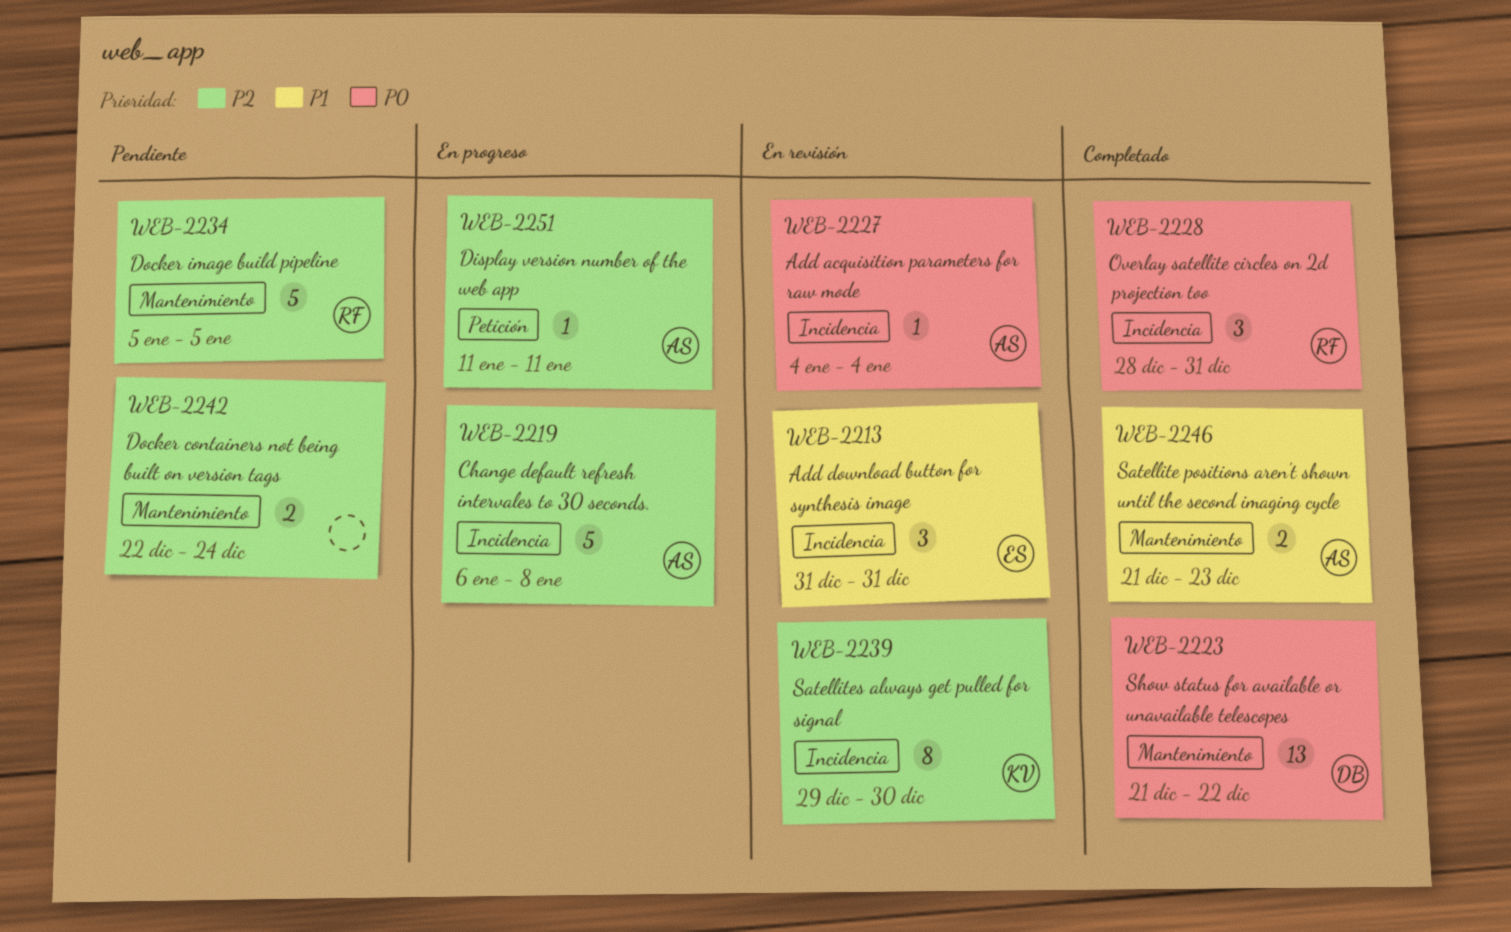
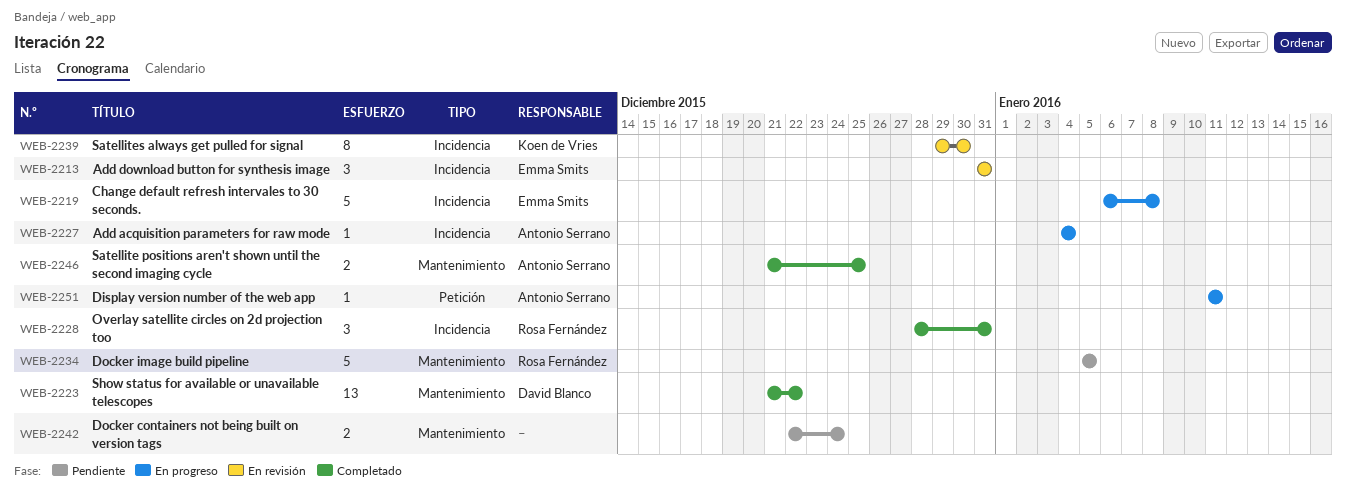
WEB-2219, owner: Antonio Serrano -> Emma Smits
WEB-2227, status: En revisión -> En progreso
WEB-2246, due: Dec 23 -> Dec 25

